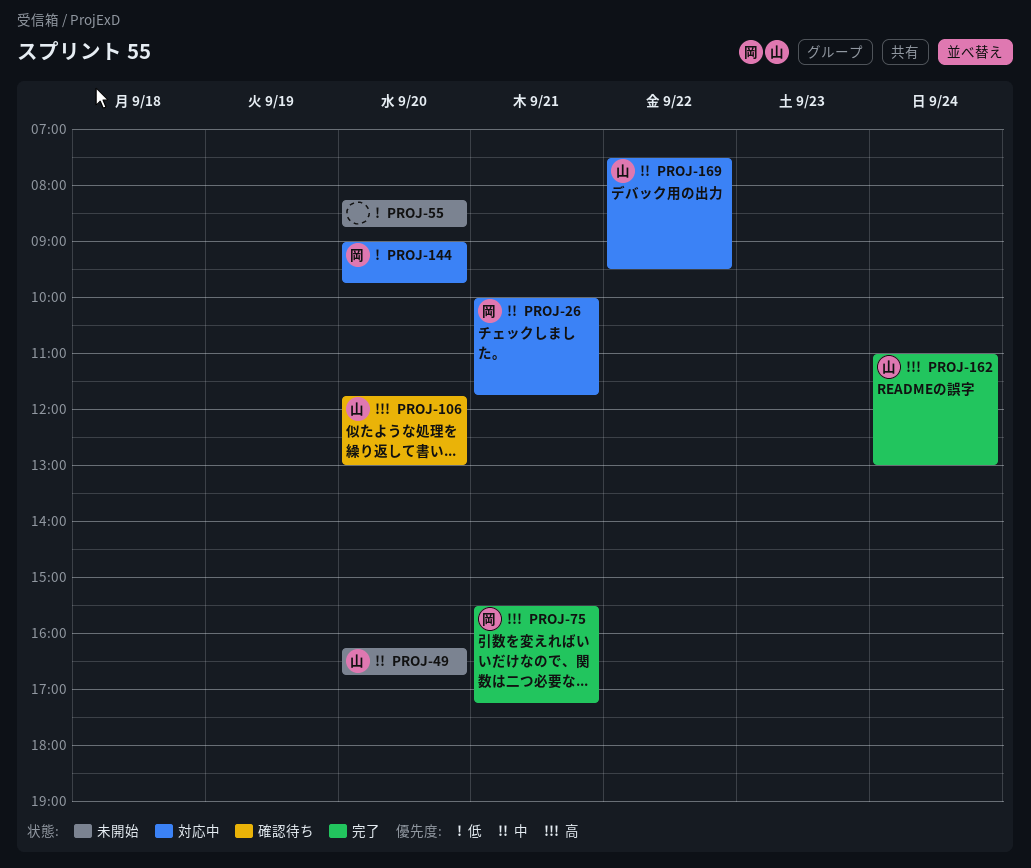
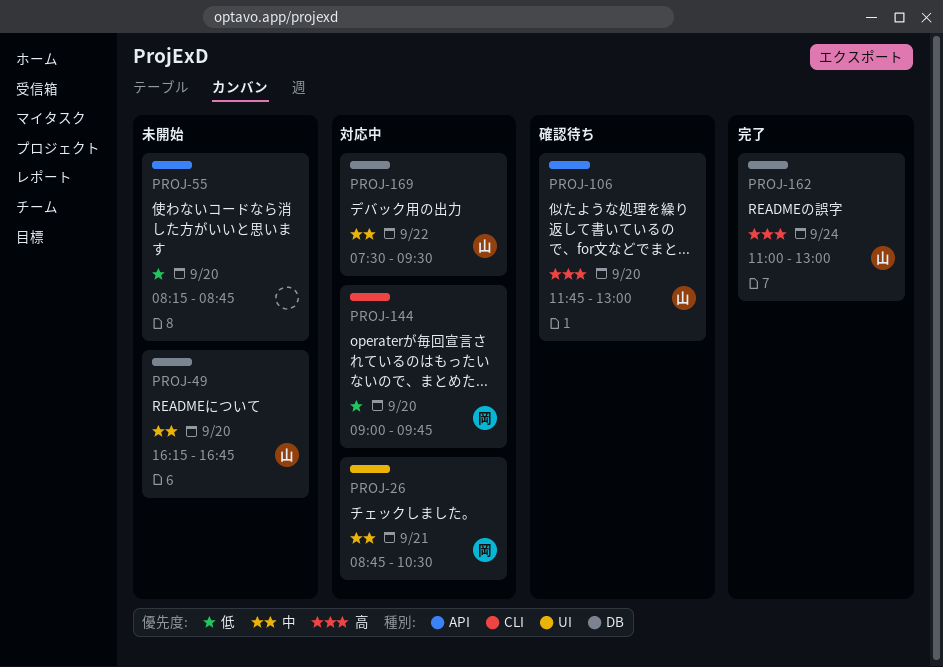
PROJ-26, begins: 10:00 -> 08:45
PROJ-26, ends: 11:45 -> 10:30
PROJ-75: present -> none

